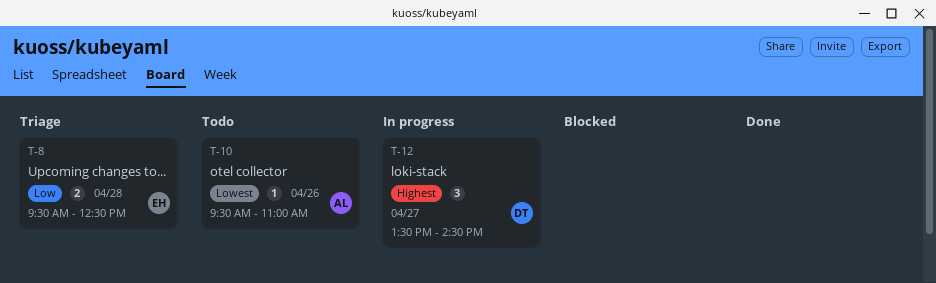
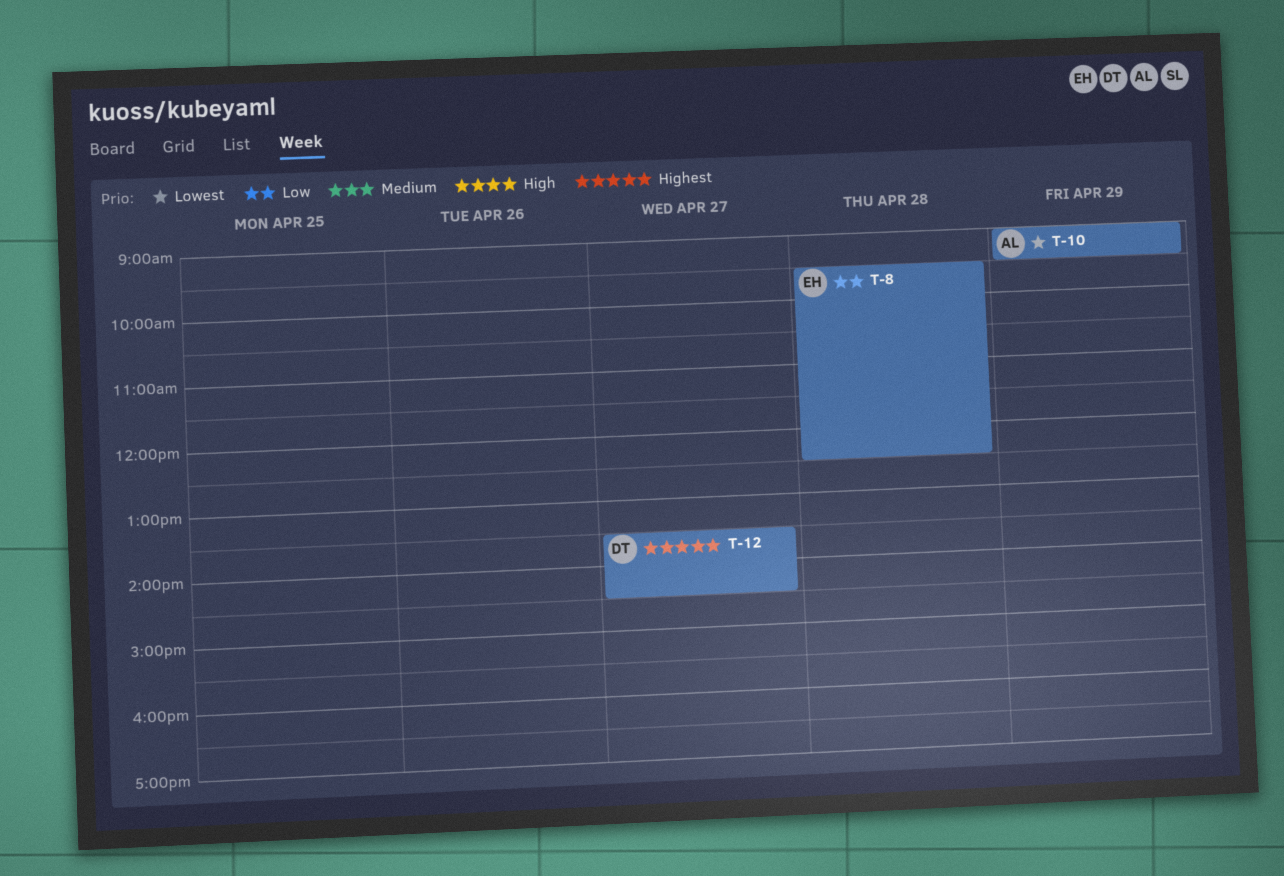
T-10, day: Apr 26 -> Apr 29
T-10, begins: 09:30 -> 09:00
T-10, ends: 11:00 -> 09:30

